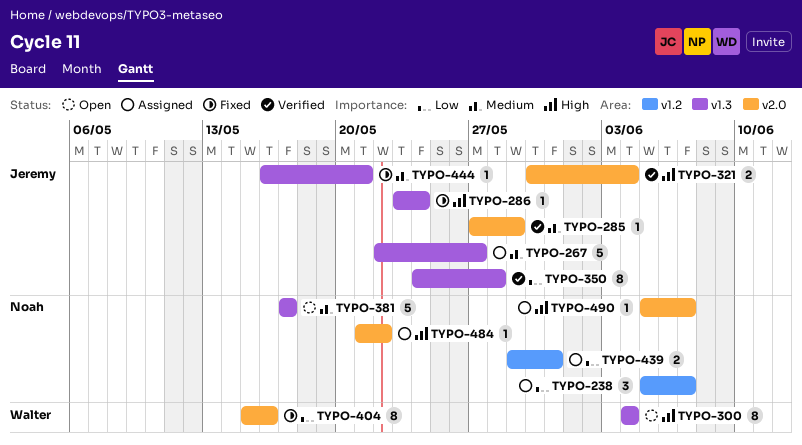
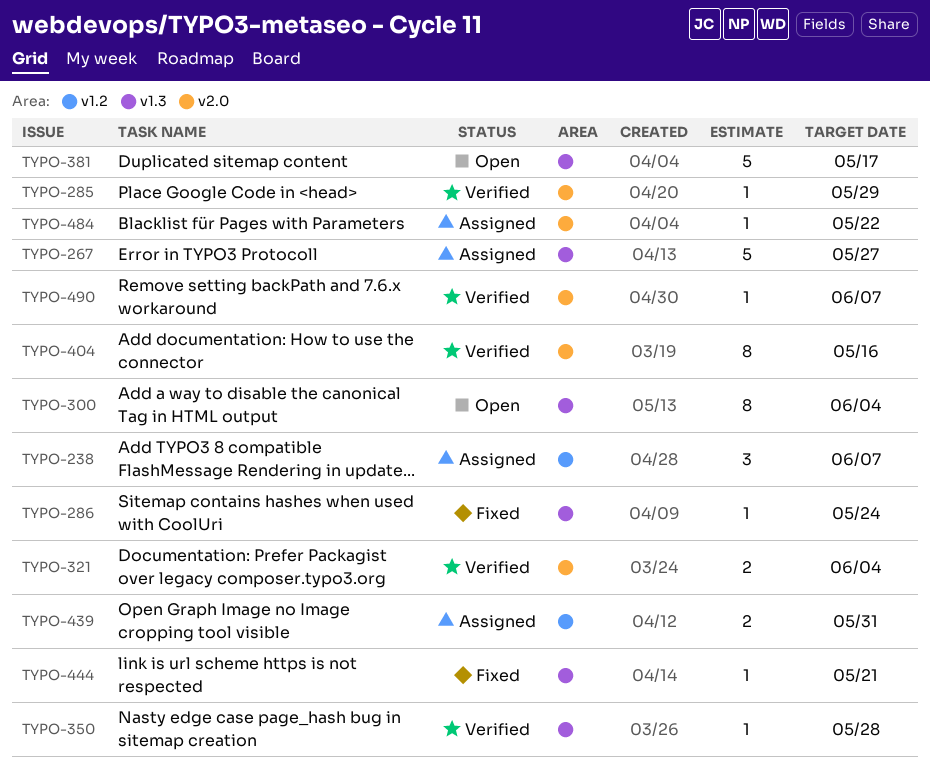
TYPO-350, estimate: 8 -> 1
TYPO-404, status: Fixed -> Verified
TYPO-490, status: Assigned -> Verified

